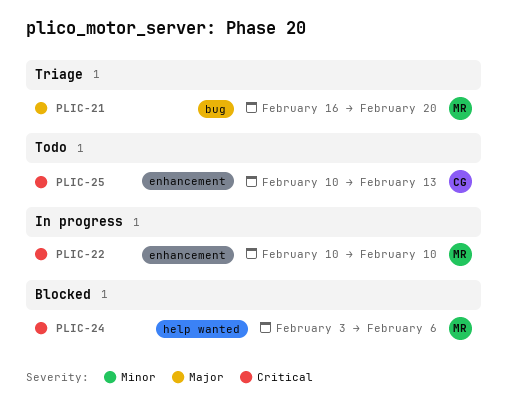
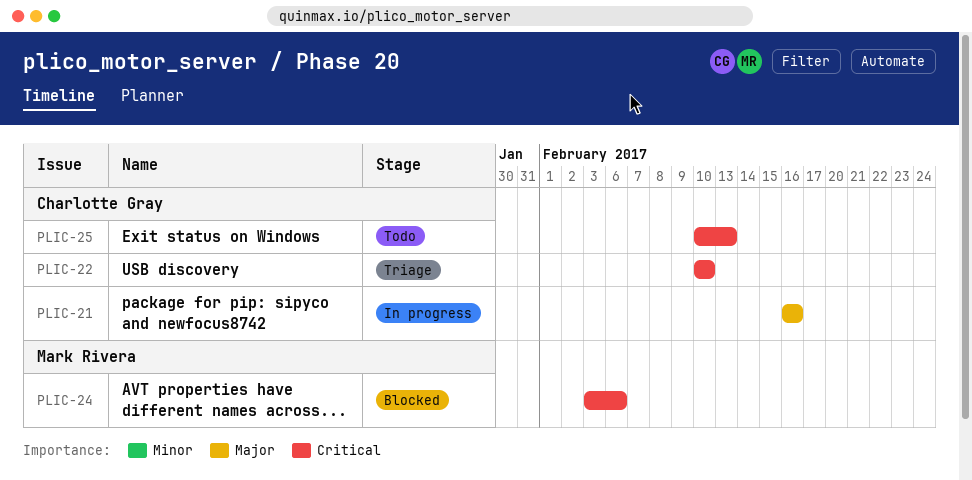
PLIC-21, status: Triage -> In progress
PLIC-21, owner: Mark Rivera -> Charlotte Gray
PLIC-21, due: Feb 20 -> Feb 16
PLIC-22, status: In progress -> Triage
PLIC-22, owner: Mark Rivera -> Charlotte Gray

